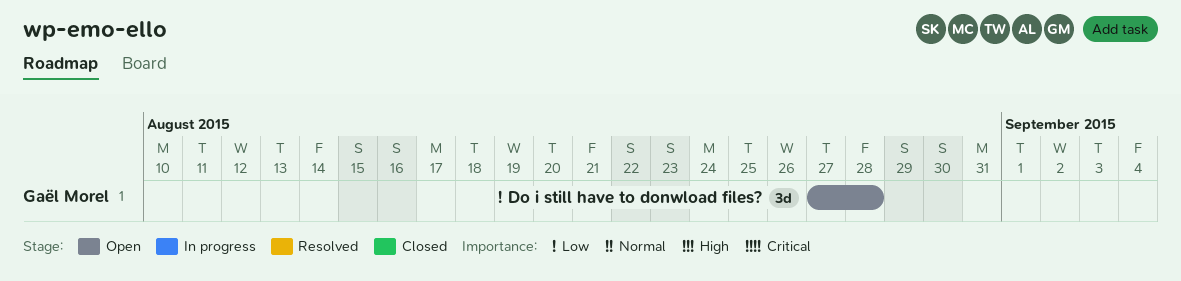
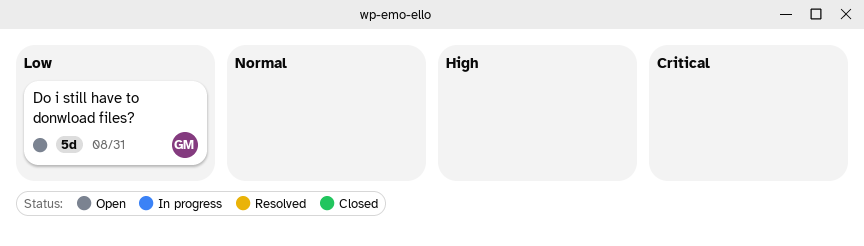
Do i still have to donwload files?, estimate: 3d -> 5d
Do i still have to donwload files?, due: Aug 28 -> Aug 31

